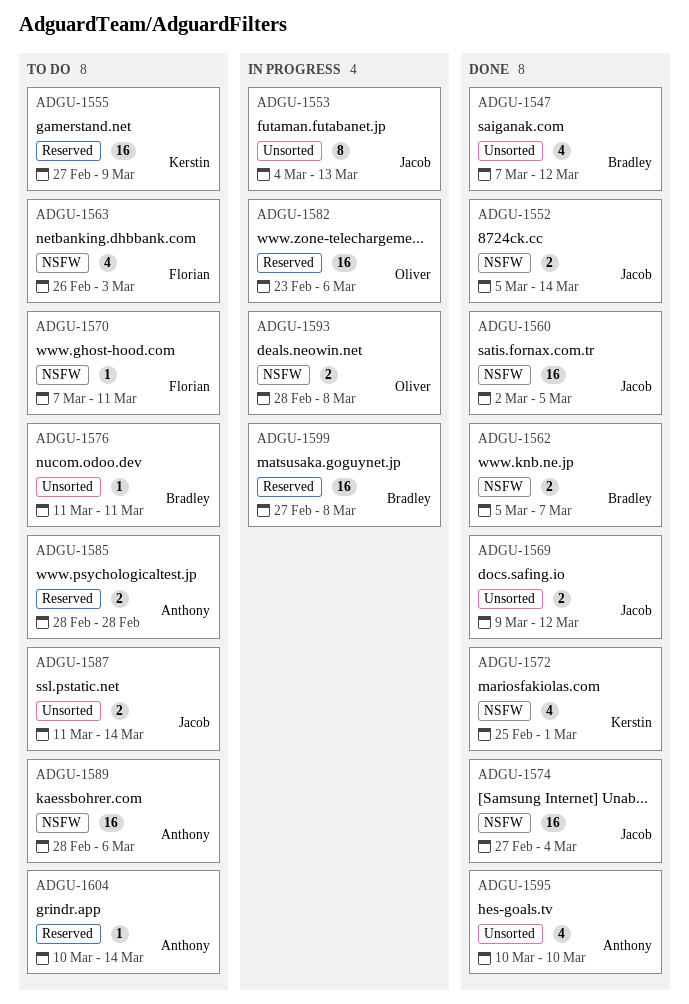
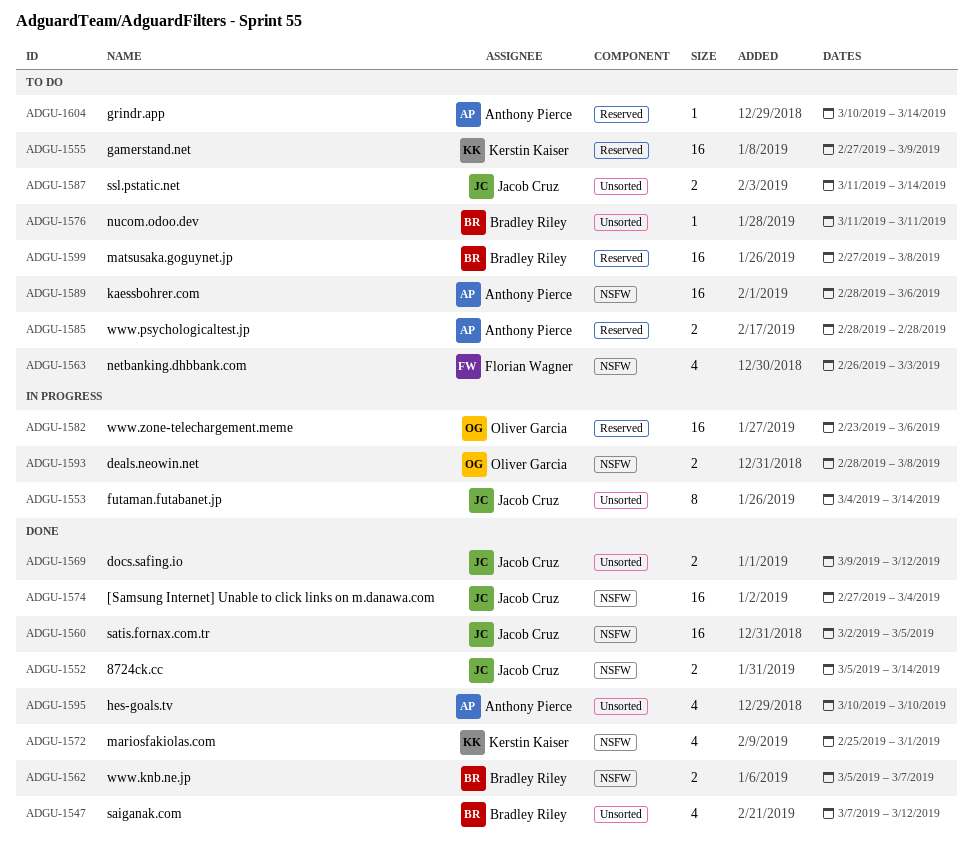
ADGU-1553, due: Mar 13 -> Mar 14
ADGU-1570: present -> none
ADGU-1599, status: In progress -> To do

